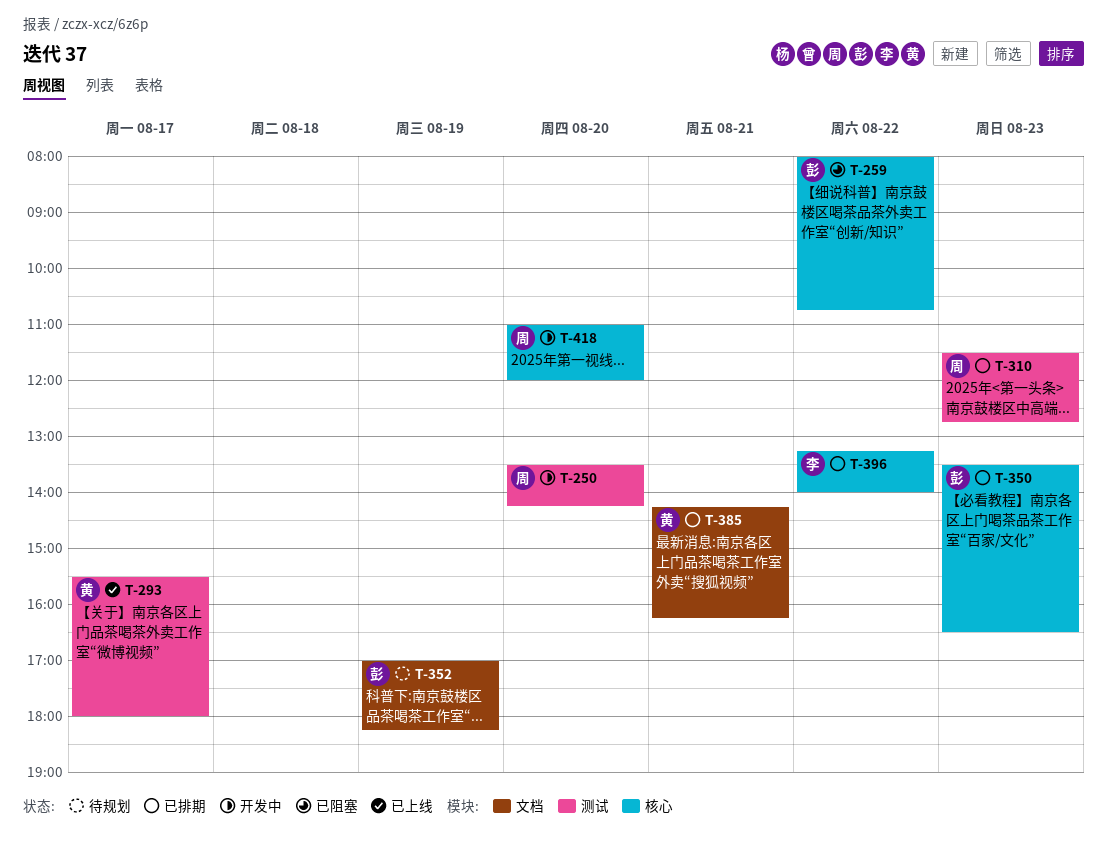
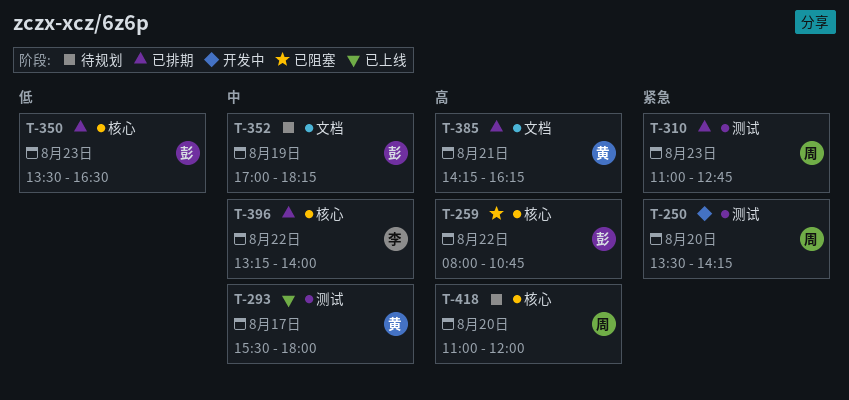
T-310, begins: 11:30 -> 11:00
T-418, status: 开发中 -> 待规划

